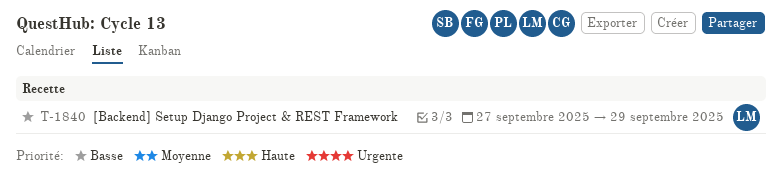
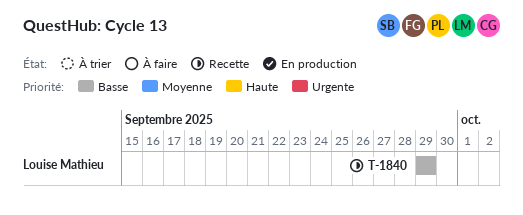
T-1840, start: Sep 27 -> Sep 29

